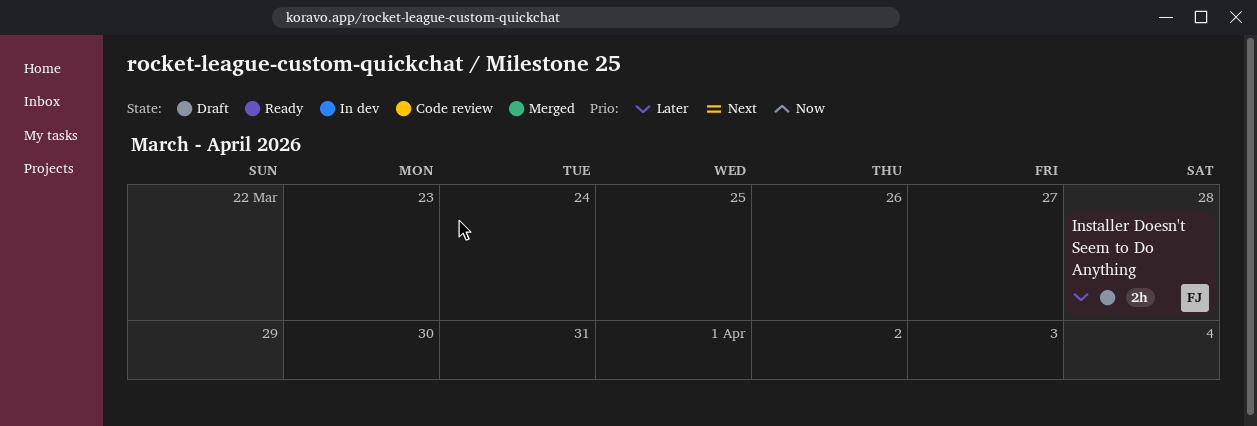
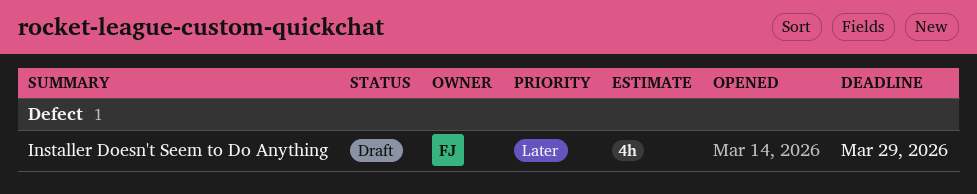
Installer Doesn't Seem to Do Anything, estimate: 2h -> 4h
Installer Doesn't Seem to Do Anything, due: Mar 28 -> Mar 29

